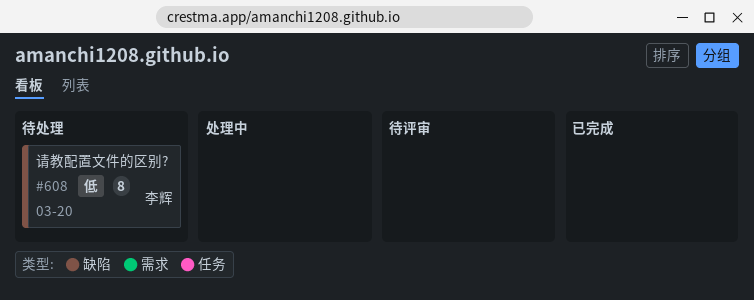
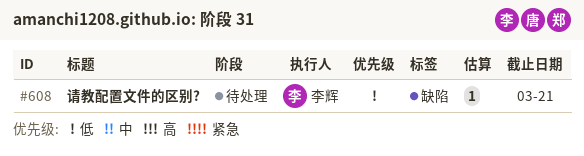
#608, estimate: 8 -> 1
#608, due: Mar 20 -> Mar 21

